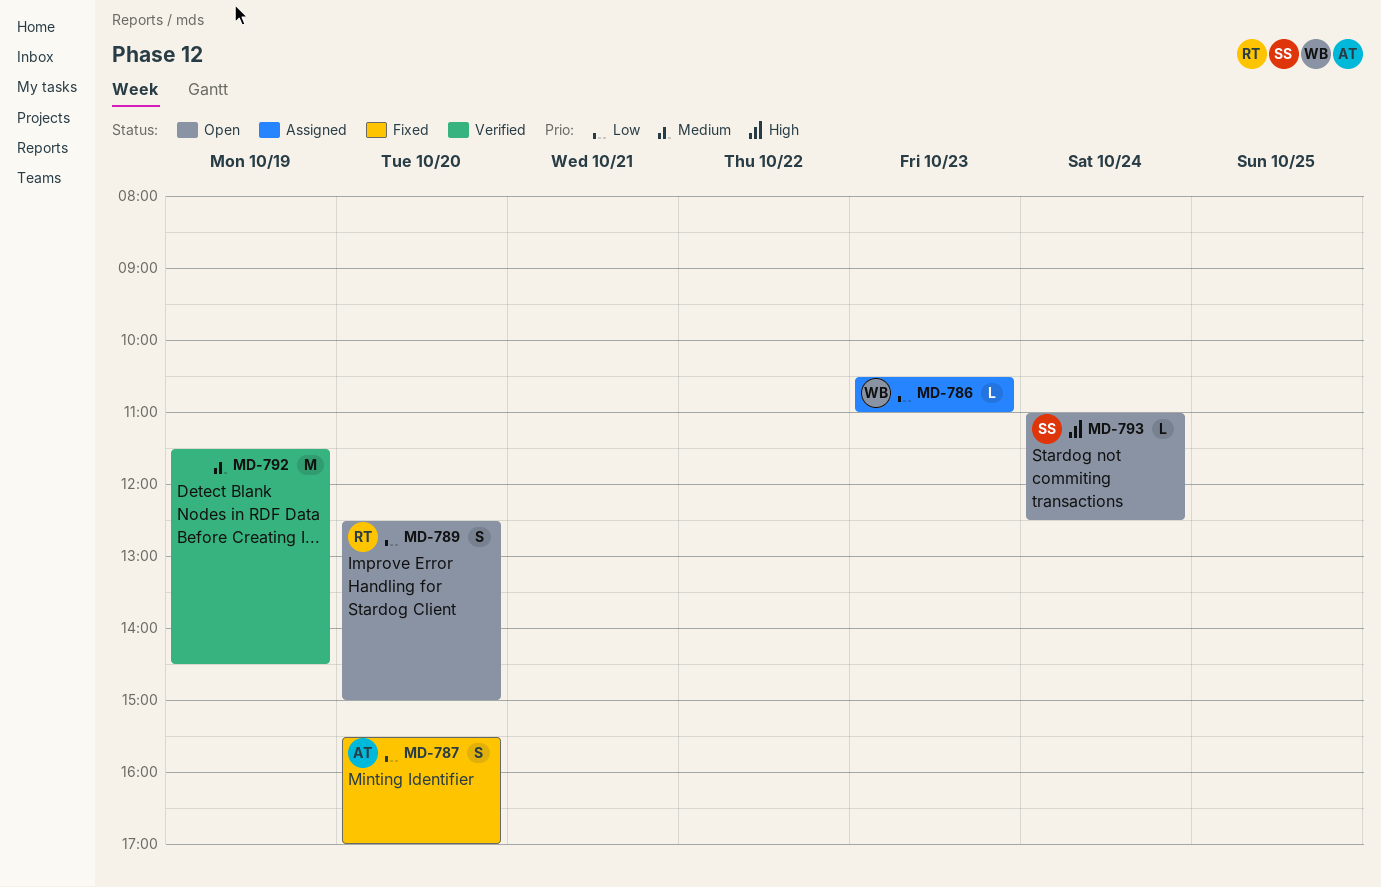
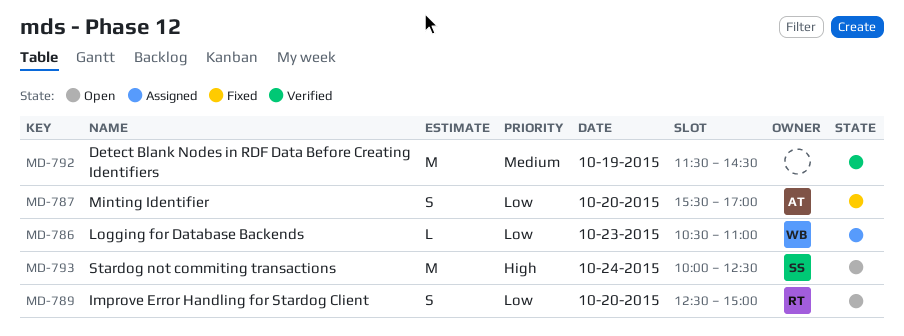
MD-793, estimate: L -> M
MD-793, begins: 11:00 -> 10:00

